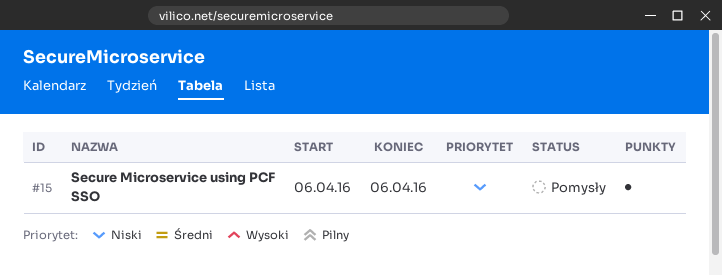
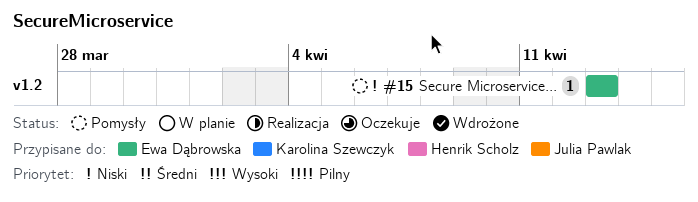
#15, start: Apr 6 -> Apr 13
#15, due: Apr 6 -> Apr 13

